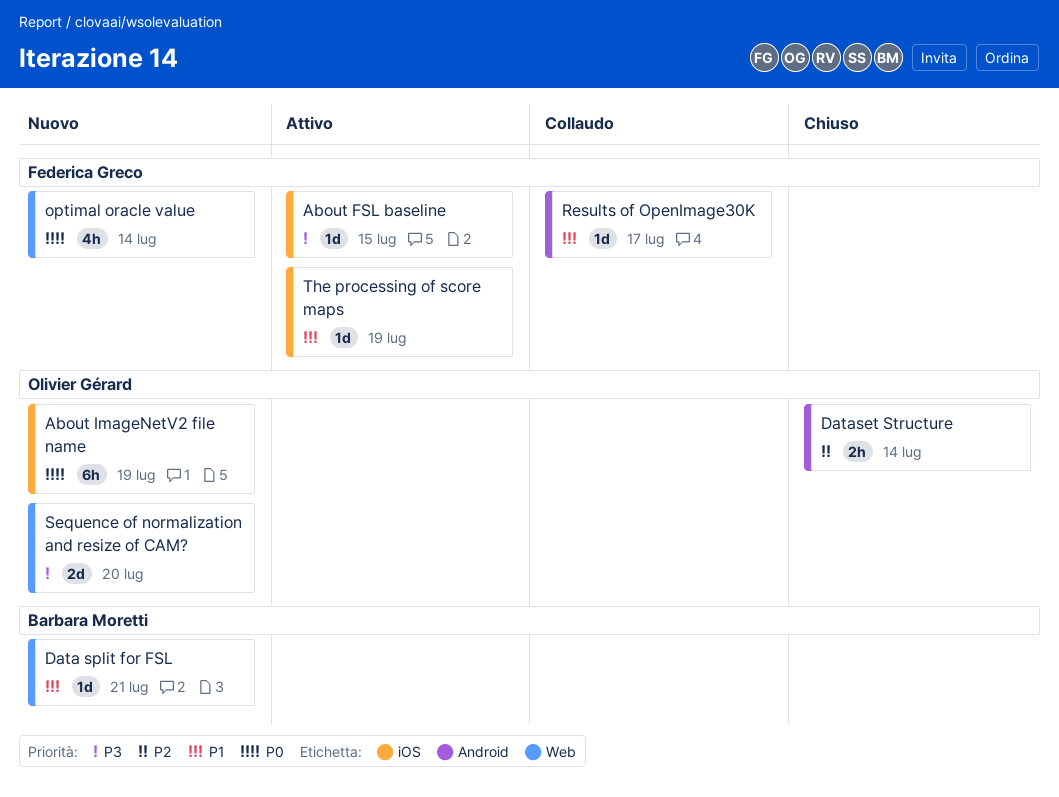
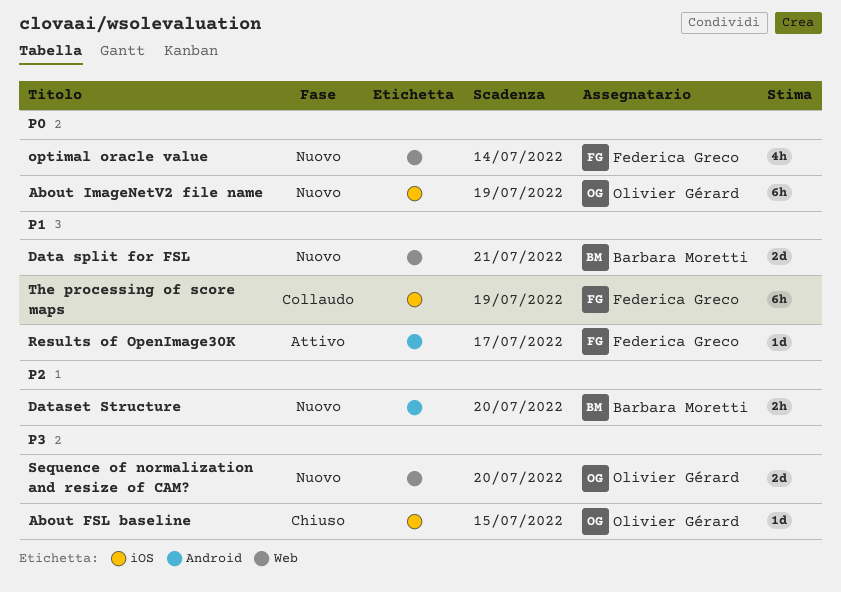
About FSL baseline, status: Attivo -> Chiuso
About FSL baseline, owner: Federica Greco -> Olivier Gérard
Data split for FSL, estimate: 1d -> 2d
Dataset Structure, status: Chiuso -> Nuovo
Dataset Structure, owner: Olivier Gérard -> Barbara Moretti
Dataset Structure, due: Jul 14 -> Jul 20
Results of OpenImage30K, status: Collaudo -> Attivo
The processing of score maps, status: Attivo -> Collaudo
The processing of score maps, estimate: 1d -> 6h

